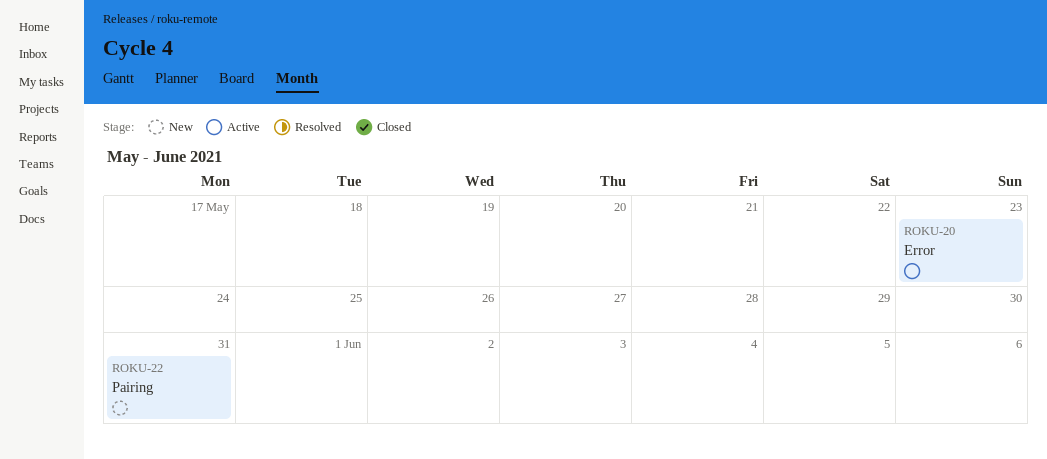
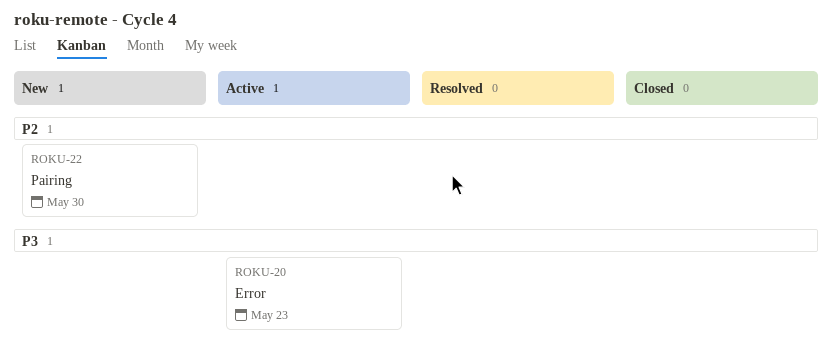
ROKU-22, due: May 31 -> May 30

